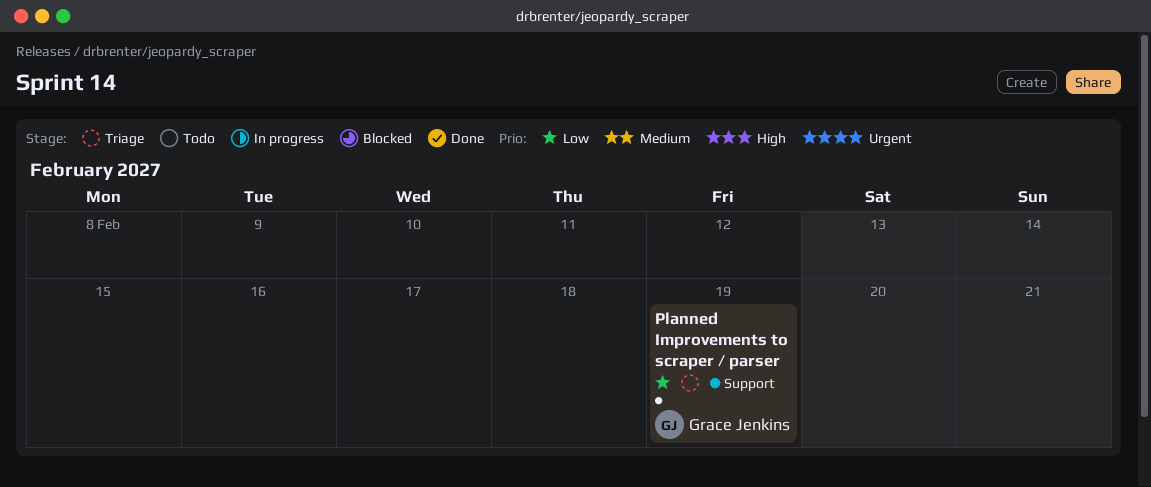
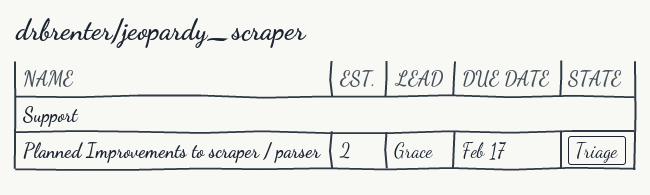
Planned Improvements to scraper / parser, estimate: 1 -> 2
Planned Improvements to scraper / parser, due: Feb 19 -> Feb 17

